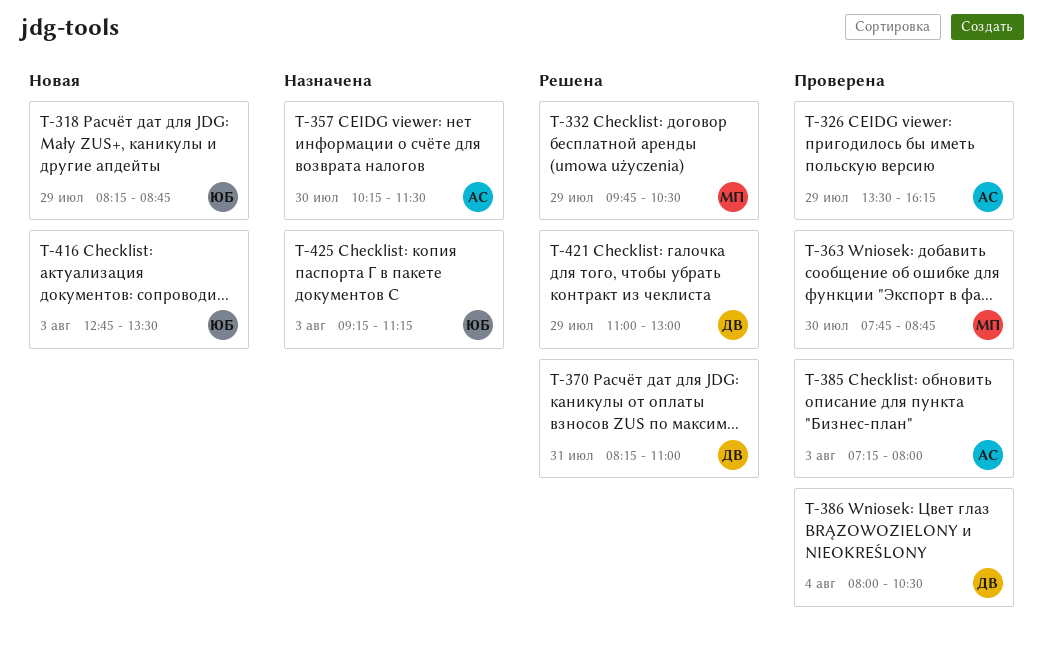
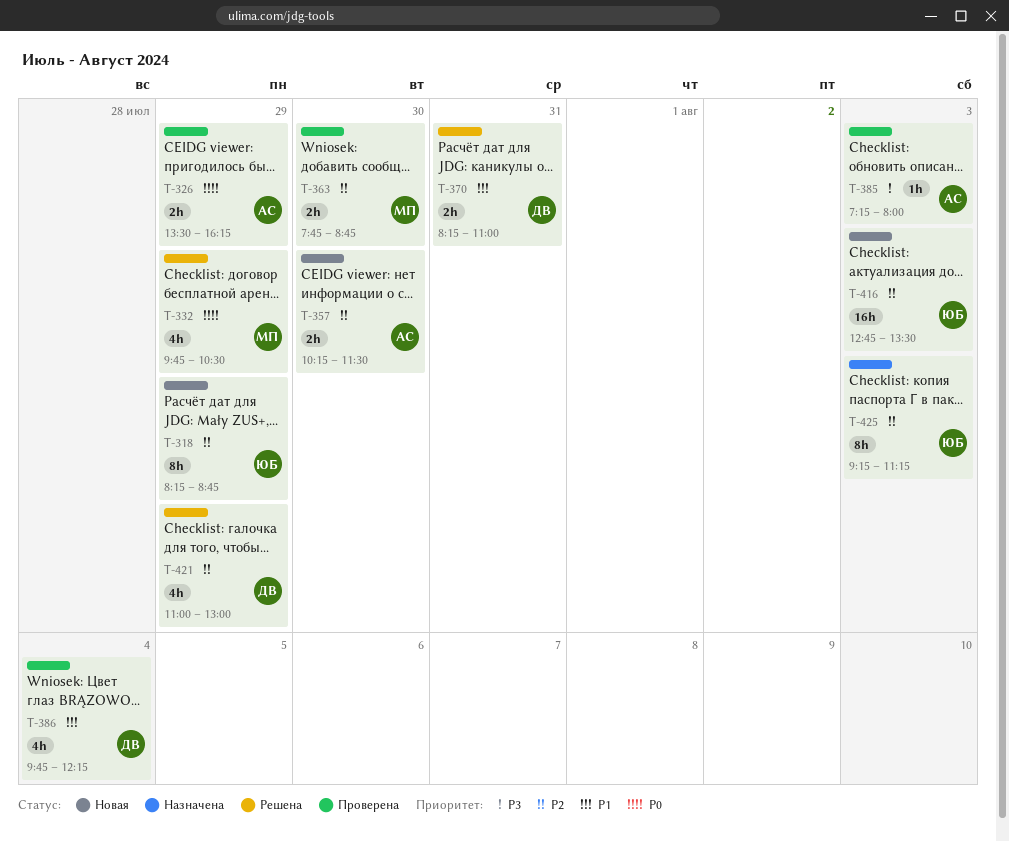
T-357, status: Назначена -> Новая
T-386, begins: 08:00 -> 09:45
T-386, ends: 10:30 -> 12:15

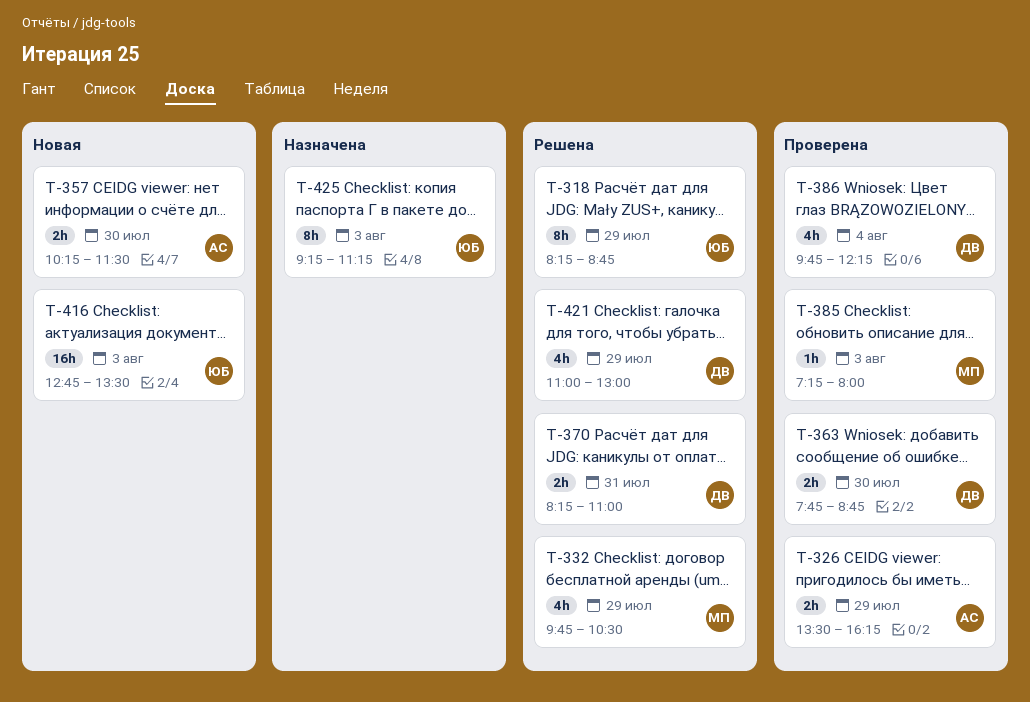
T-318, status: Новая -> Решена
T-363, owner: МП -> ДВ
T-385, owner: АС -> МП

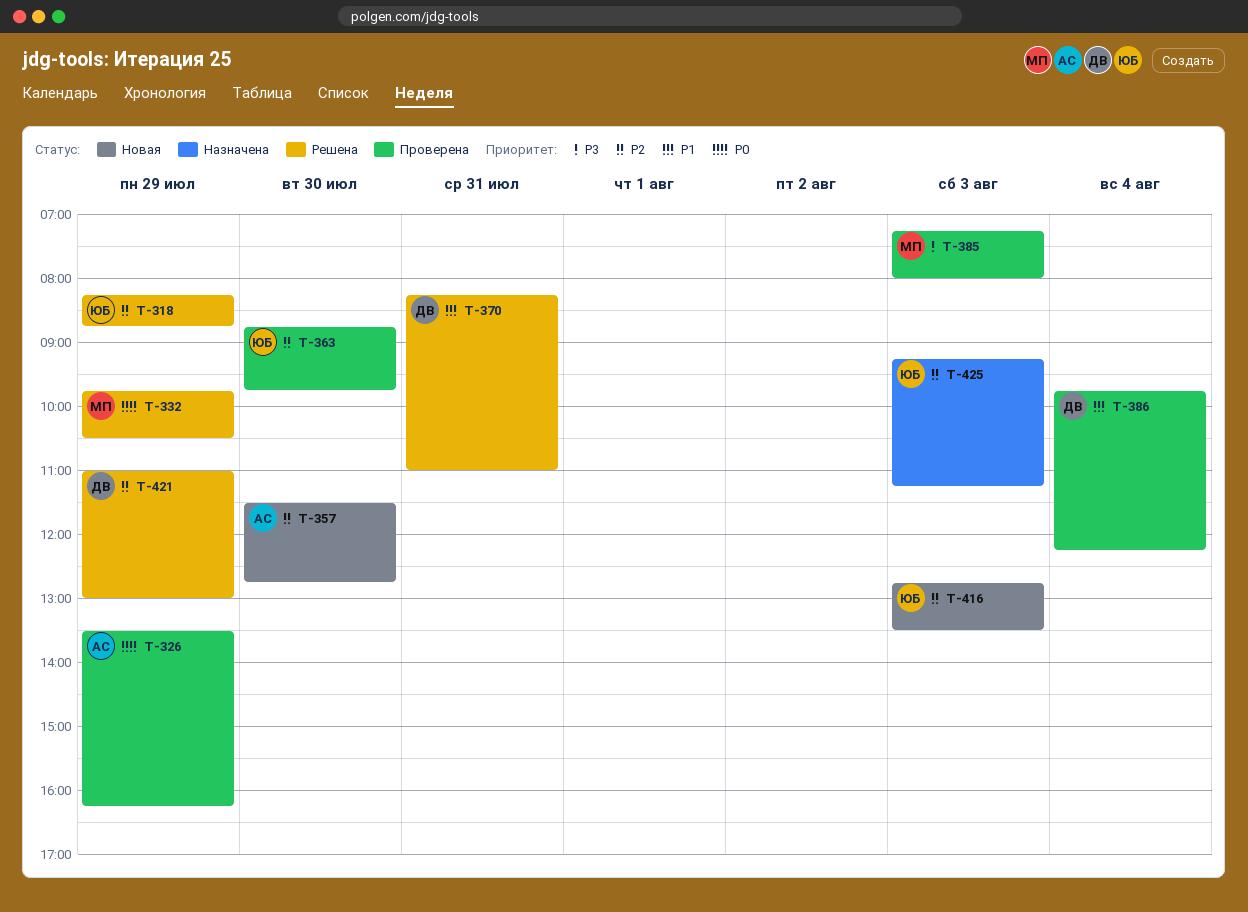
T-357, begins: 10:15 -> 11:30
T-357, ends: 11:30 -> 12:45
T-363, owner: ДВ -> ЮБ
T-363, begins: 07:45 -> 08:45
T-363, ends: 08:45 -> 09:45

